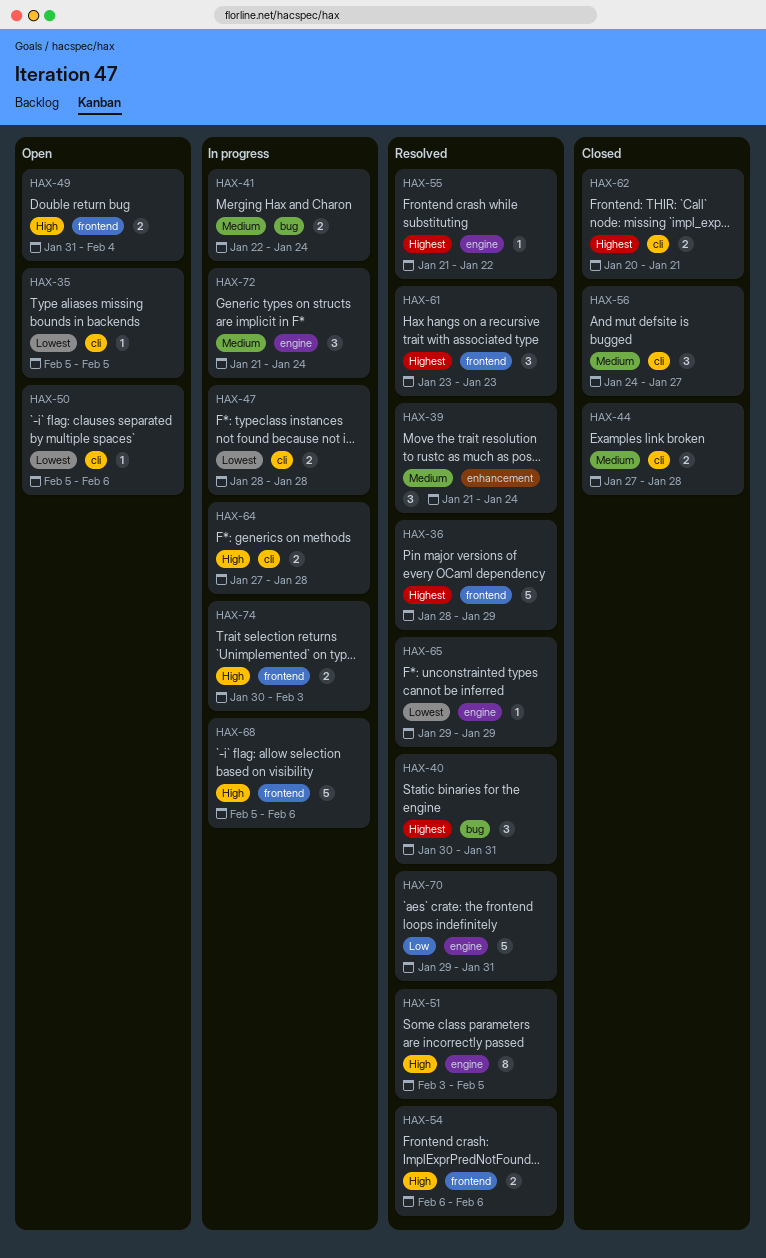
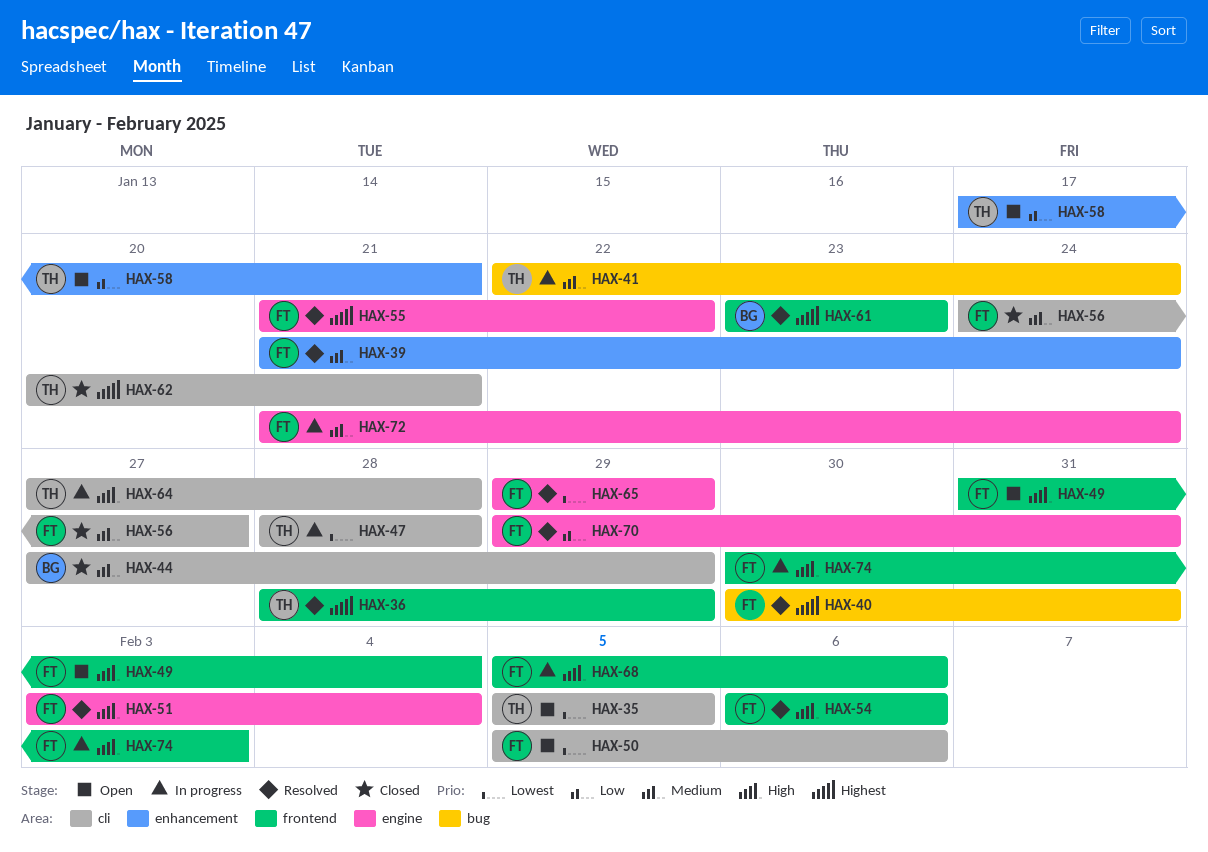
HAX-44, due: Jan 28 -> Jan 29
HAX-51, due: Feb 5 -> Feb 4
HAX-58: none -> present

